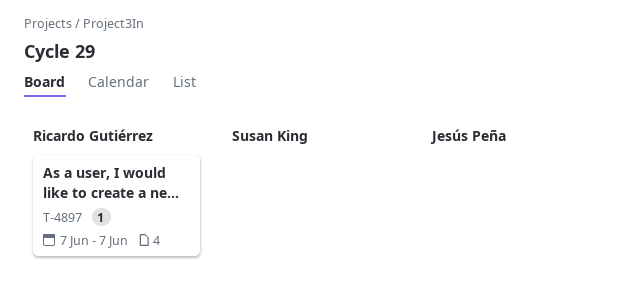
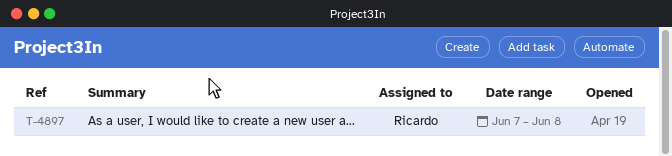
T-4897, due: Jun 7 -> Jun 8

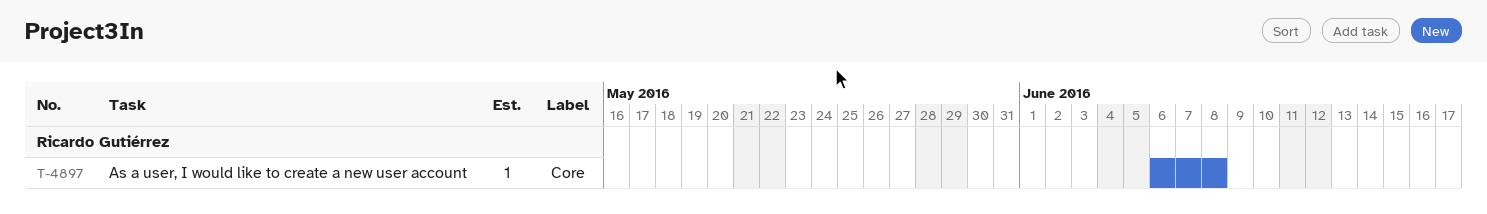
T-4897, start: Jun 7 -> Jun 6

